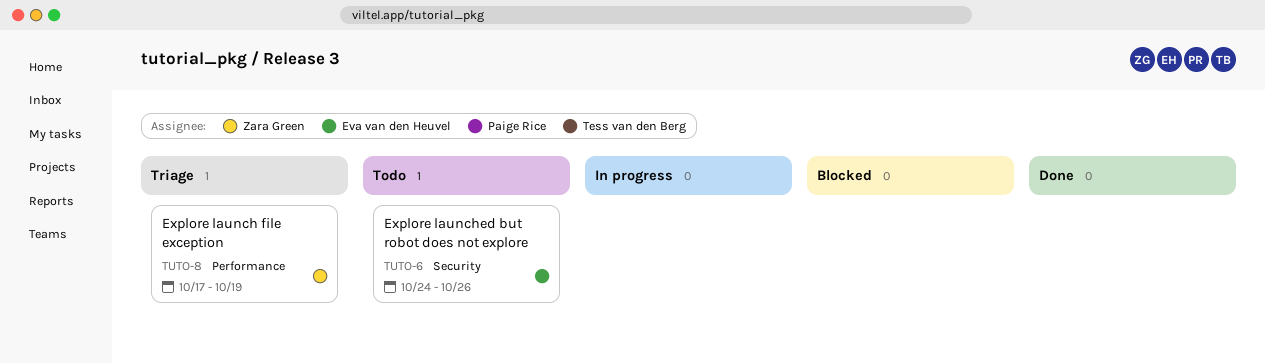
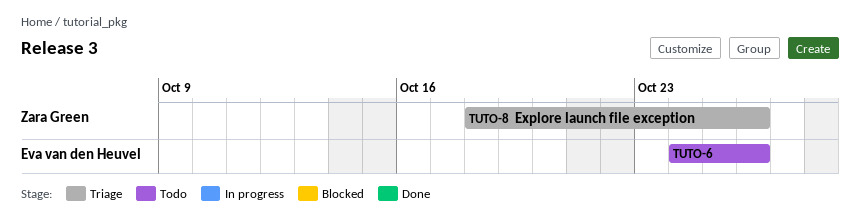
TUTO-8, start: Oct 17 -> Oct 18
TUTO-8, due: Oct 19 -> Oct 26

